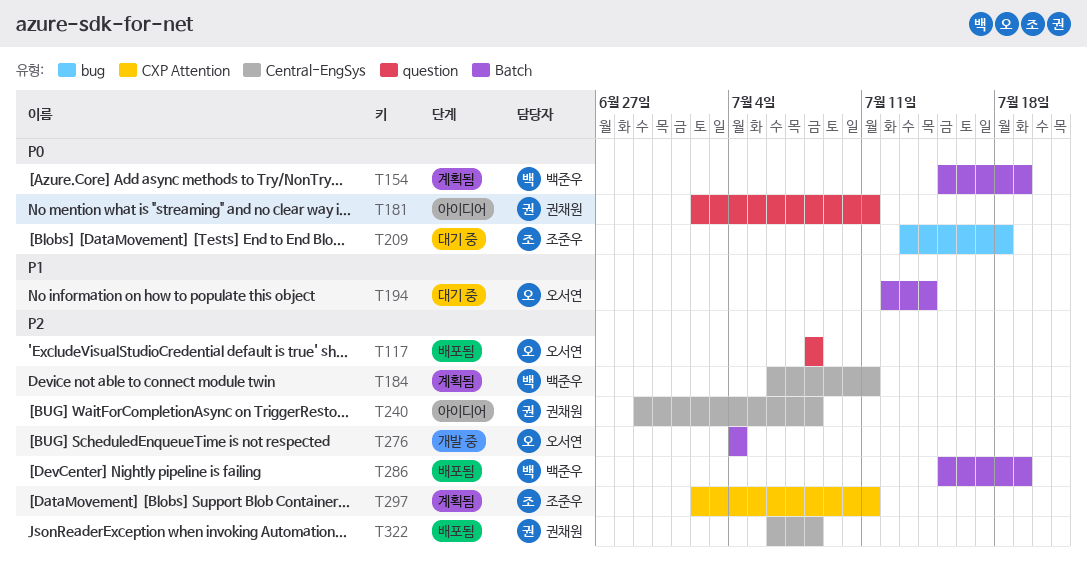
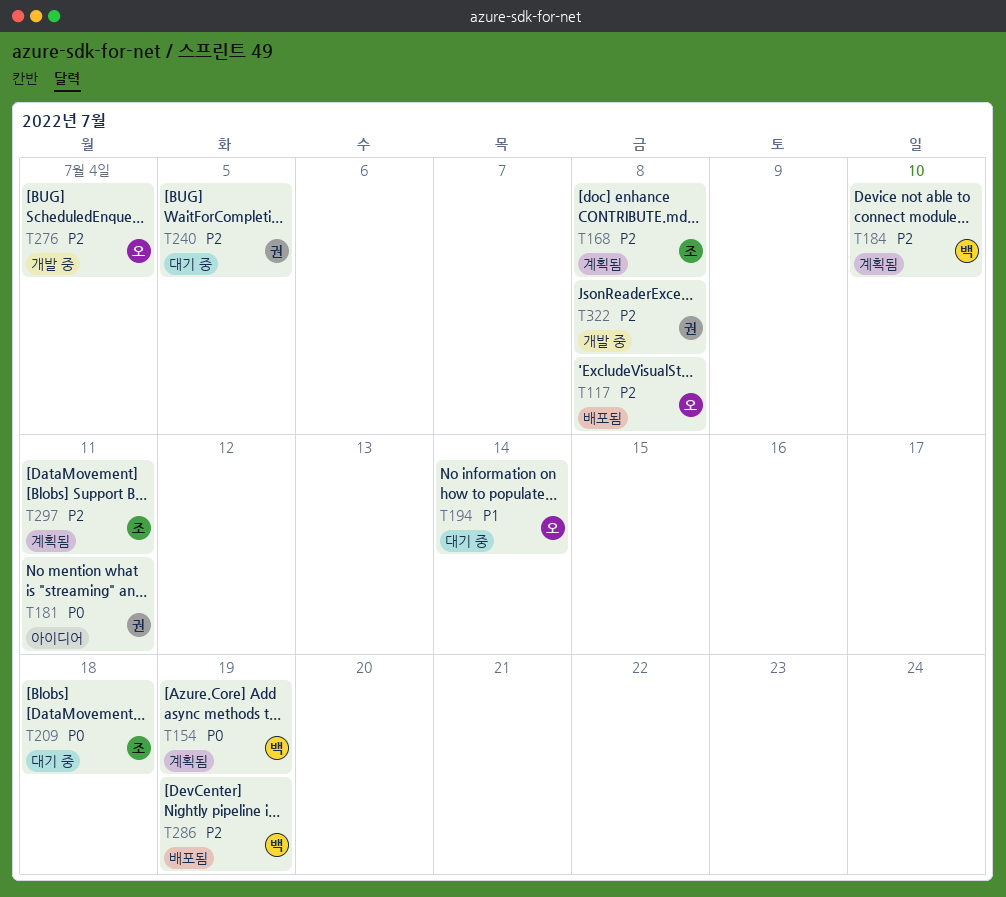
T168: none -> present
T184, due: Jul 11 -> Jul 10
T240, status: 아이디어 -> 대기 중
T240, due: Jul 8 -> Jul 5
T322, status: 배포됨 -> 개발 중

